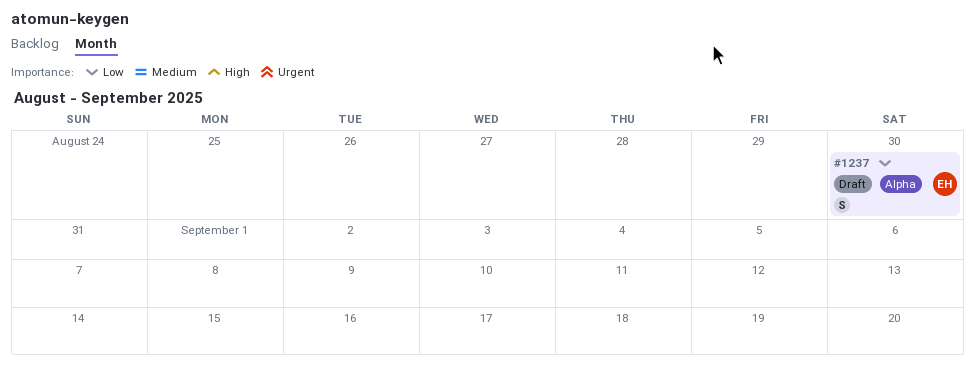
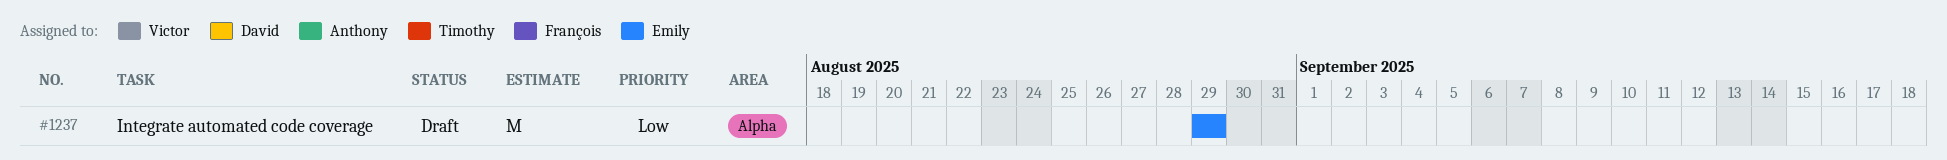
#1237, estimate: S -> M
#1237, due: Aug 30 -> Aug 29

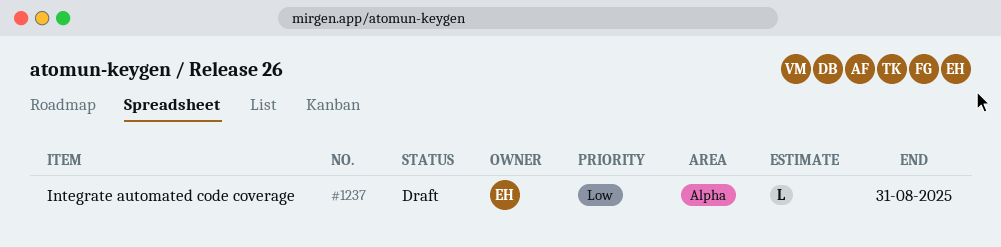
#1237, estimate: M -> L
#1237, due: Aug 29 -> Aug 31

